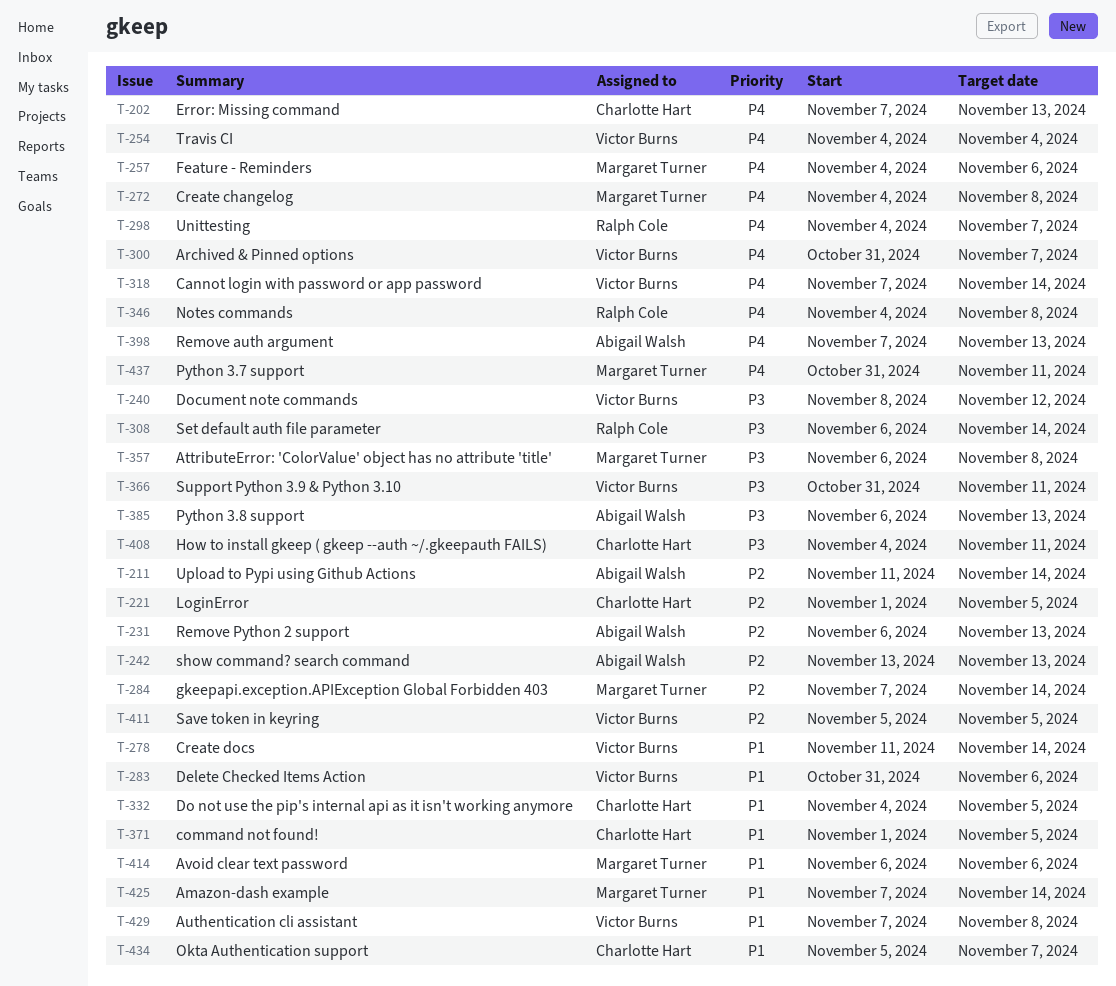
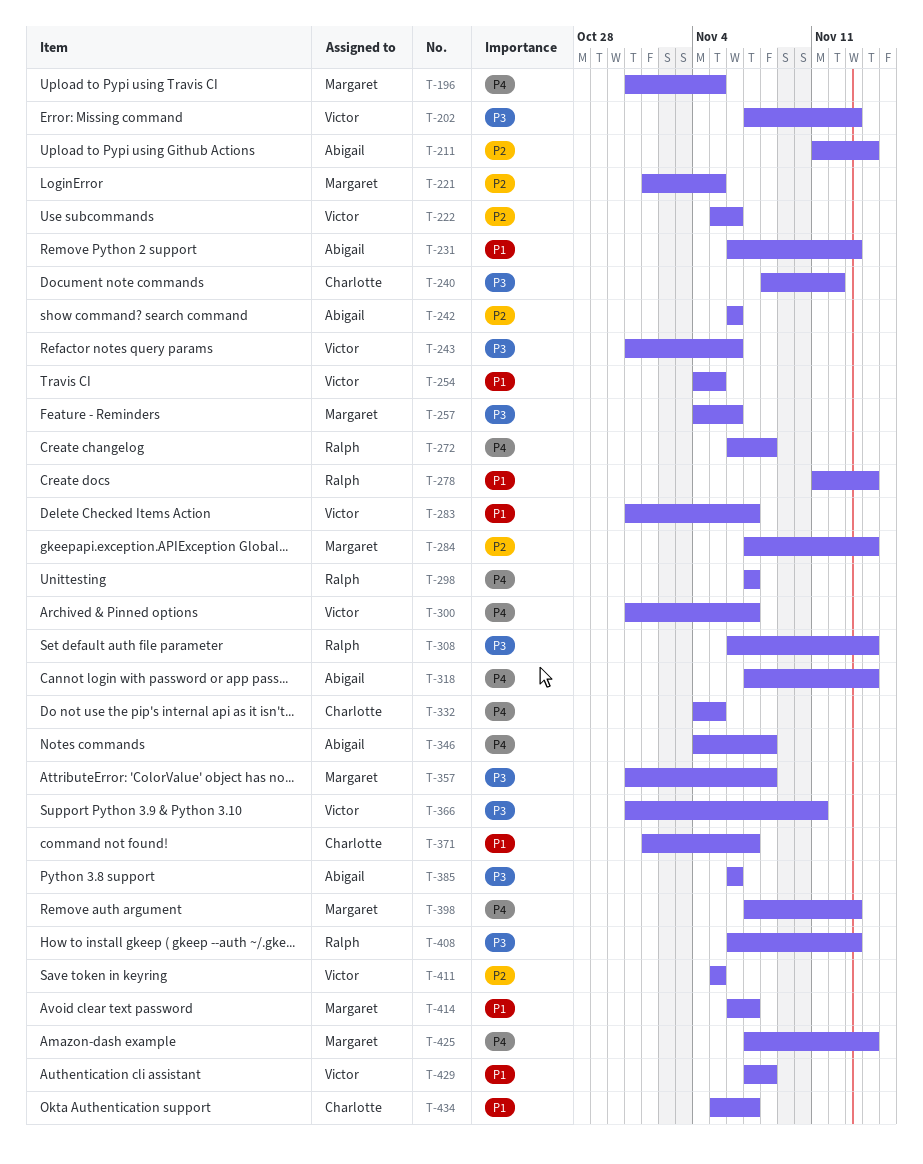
T-196: none -> present
T-202, owner: Charlotte Hart -> Victor Burns
T-202, priority: P4 -> P3
T-221, owner: Charlotte Hart -> Margaret Turner
T-222: none -> present
T-231, priority: P2 -> P1
T-240, owner: Victor Burns -> Charlotte Hart
T-242, start: Nov 13 -> Nov 6
T-242, due: Nov 13 -> Nov 6
T-243: none -> present
T-254, priority: P4 -> P1
T-254, due: Nov 4 -> Nov 5
T-257, priority: P4 -> P3
T-272, owner: Margaret Turner -> Ralph Cole
T-272, start: Nov 4 -> Nov 6
T-278, owner: Victor Burns -> Ralph Cole
T-283, due: Nov 6 -> Nov 7
T-298, start: Nov 4 -> Nov 7
T-318, owner: Victor Burns -> Abigail Walsh
T-332, priority: P1 -> P4
T-346, owner: Ralph Cole -> Abigail Walsh
T-357, start: Nov 6 -> Oct 31
T-371, due: Nov 5 -> Nov 7
T-385, due: Nov 13 -> Nov 6
T-398, owner: Abigail Walsh -> Margaret Turner
T-408, owner: Charlotte Hart -> Ralph Cole
T-408, start: Nov 4 -> Nov 6
T-408, due: Nov 11 -> Nov 13
T-414, due: Nov 6 -> Nov 7
T-425, priority: P1 -> P4
T-437: present -> none

